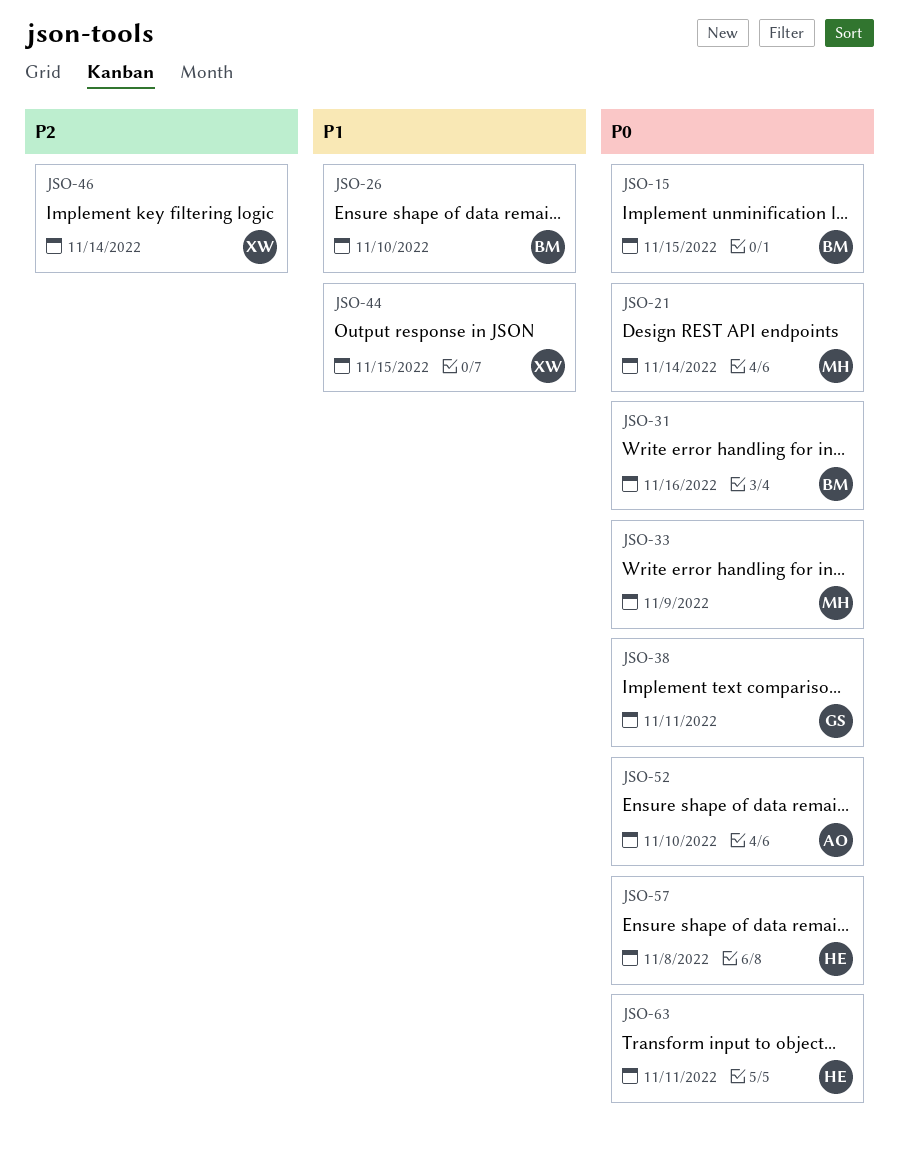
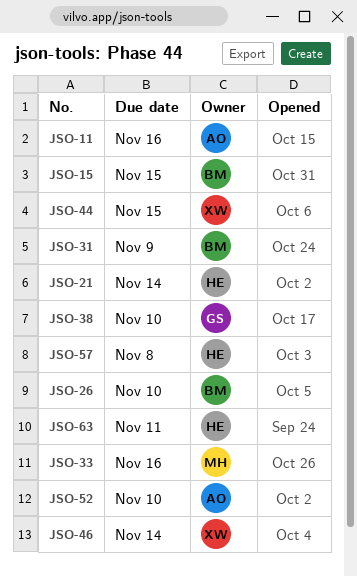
JSO-11: none -> present
JSO-21, owner: MH -> HE
JSO-31, due: Nov 16 -> Nov 9
JSO-33, due: Nov 9 -> Nov 16
JSO-38, due: Nov 11 -> Nov 10

